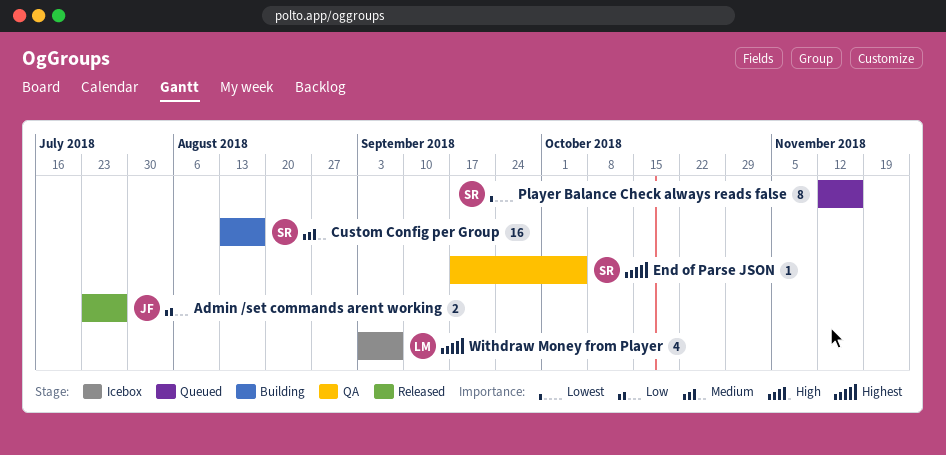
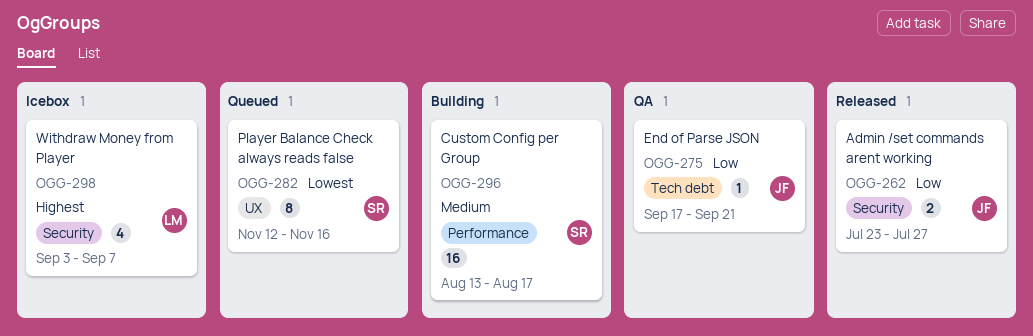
End of Parse JSON, owner: SR -> JF
End of Parse JSON, priority: Highest -> Low
End of Parse JSON, due: Oct 5 -> Sep 21

